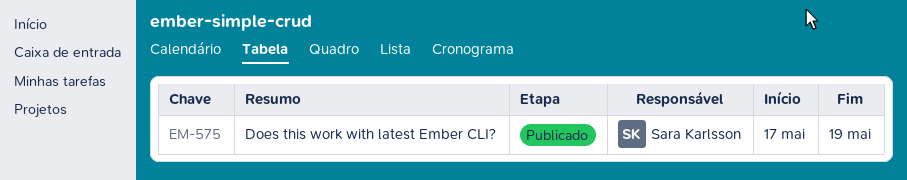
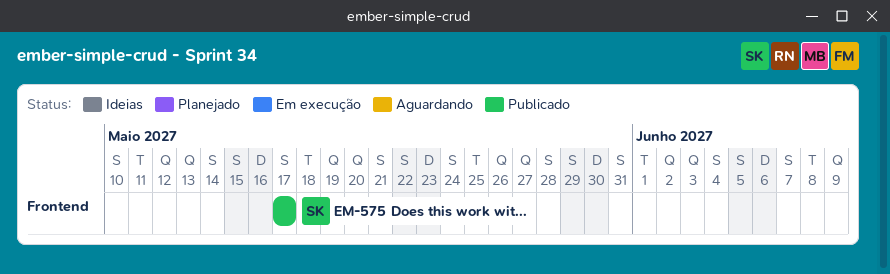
EM-575, due: May 19 -> May 17

